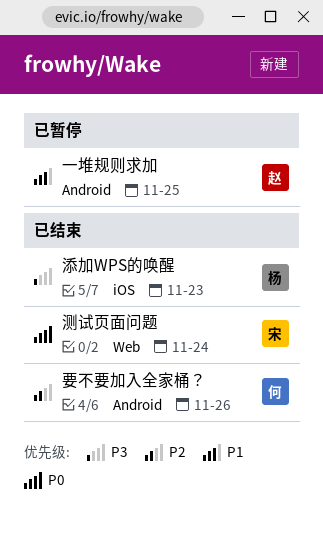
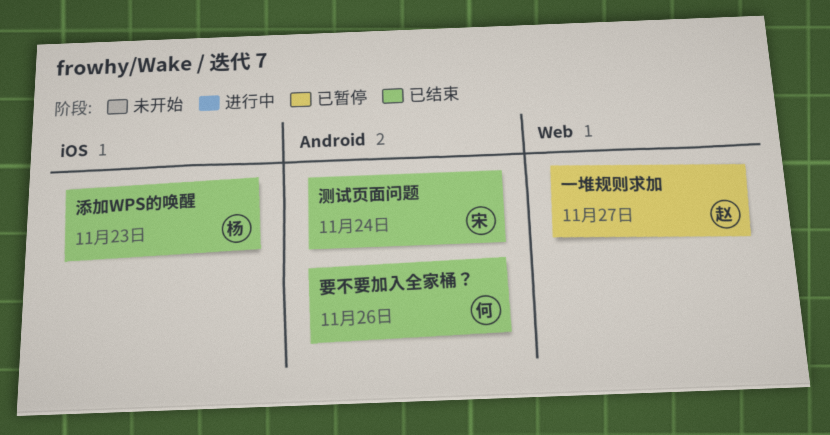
一堆规则求加, label: Android -> Web
一堆规则求加, due: Nov 25 -> Nov 27
测试页面问题, label: Web -> Android

